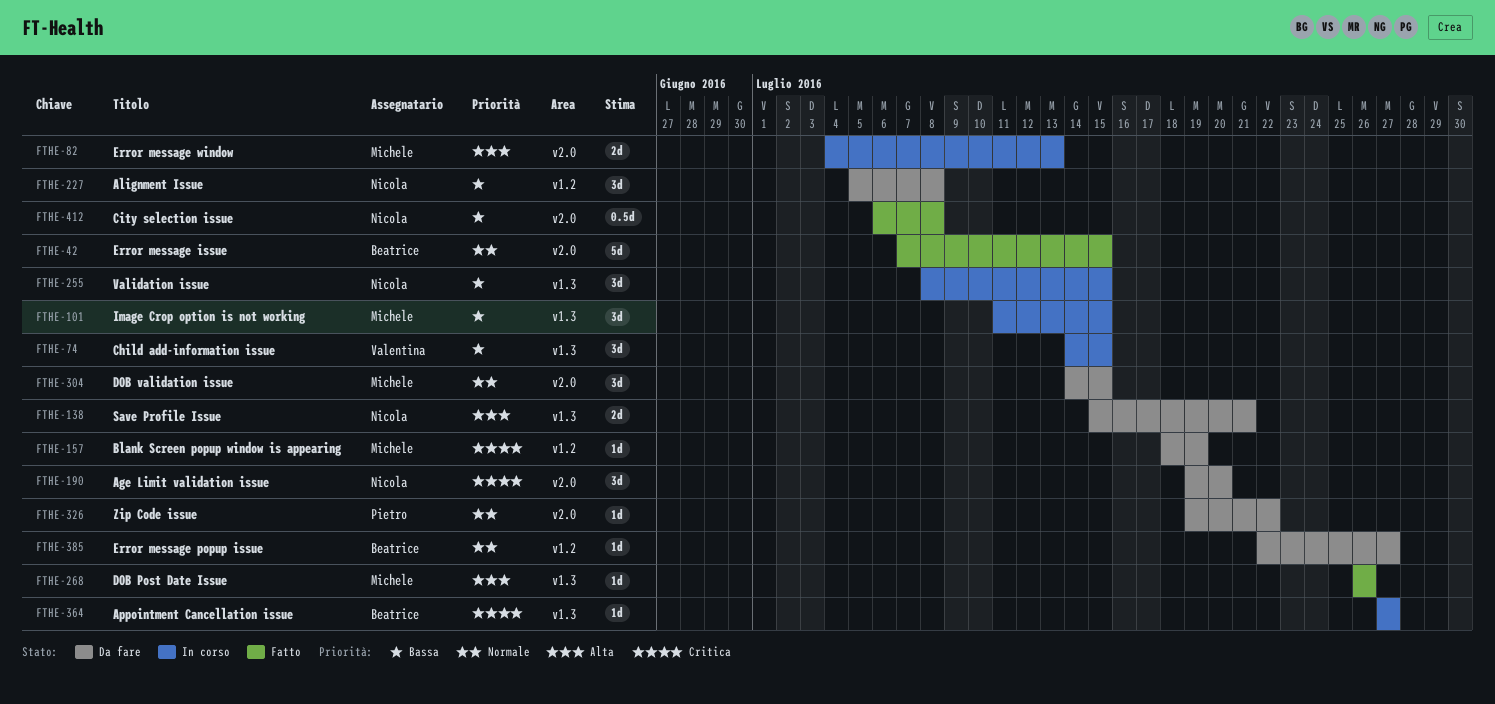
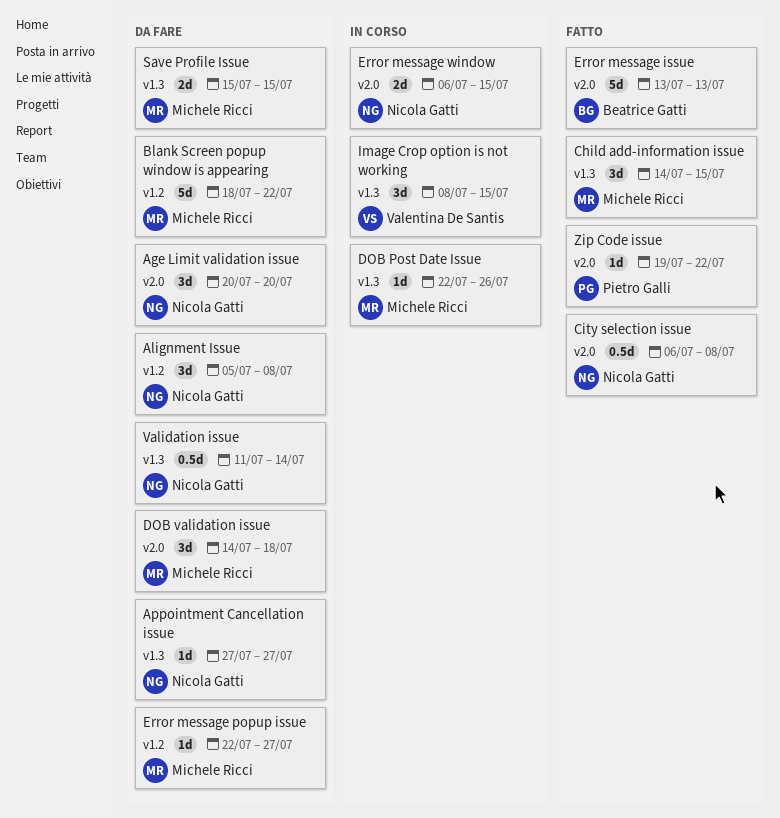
Age Limit validation issue, start: Jul 19 -> Jul 20
Appointment Cancellation issue, status: In corso -> Da fare
Appointment Cancellation issue, owner: Beatrice Gatti -> Nicola Gatti
Blank Screen popup window is appearing, estimate: 1d -> 5d
Blank Screen popup window is appearing, due: Jul 19 -> Jul 22
Child add-information issue, status: In corso -> Fatto
Child add-information issue, owner: Valentina De Santis -> Michele Ricci
DOB Post Date Issue, status: Fatto -> In corso
DOB Post Date Issue, start: Jul 26 -> Jul 22
DOB validation issue, due: Jul 15 -> Jul 18
Error message issue, start: Jul 7 -> Jul 13
Error message issue, due: Jul 15 -> Jul 13
Error message popup issue, owner: Beatrice Gatti -> Michele Ricci
Error message window, owner: Michele Ricci -> Nicola Gatti
Error message window, start: Jul 4 -> Jul 6
Error message window, due: Jul 13 -> Jul 15
Image Crop option is not working, owner: Michele Ricci -> Valentina De Santis
Image Crop option is not working, start: Jul 11 -> Jul 8
Save Profile Issue, owner: Nicola Gatti -> Michele Ricci
Save Profile Issue, due: Jul 21 -> Jul 15
Validation issue, status: In corso -> Da fare
Validation issue, estimate: 3d -> 0.5d
Validation issue, start: Jul 8 -> Jul 11
Validation issue, due: Jul 15 -> Jul 14
Zip Code issue, status: Da fare -> Fatto

